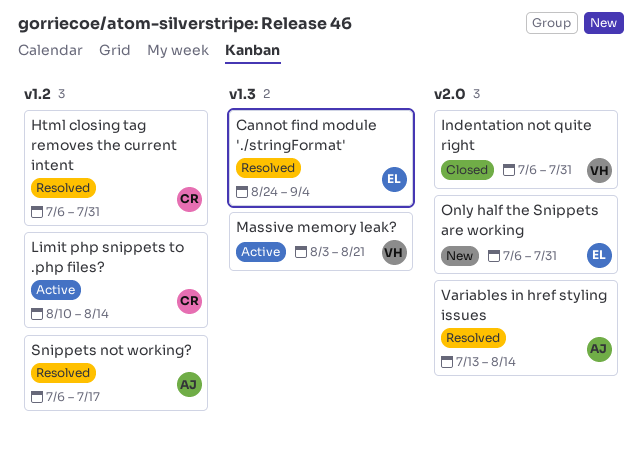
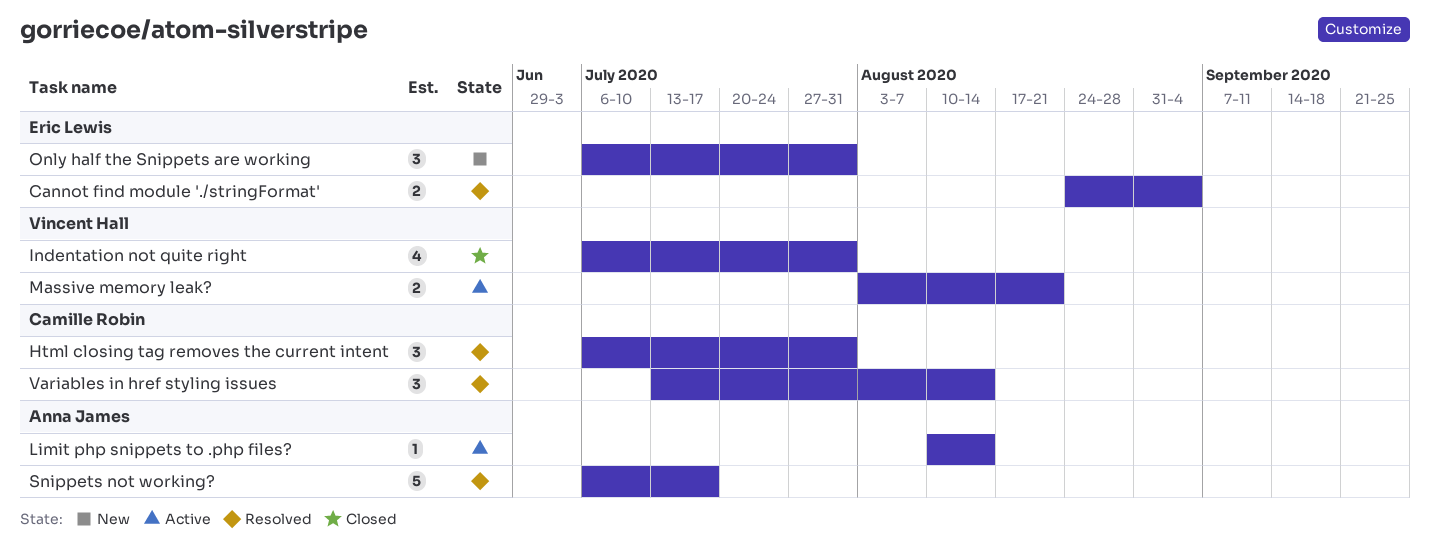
Limit php snippets to .php files?, owner: Camille Robin -> Anna James
Variables in href styling issues, owner: Anna James -> Camille Robin

